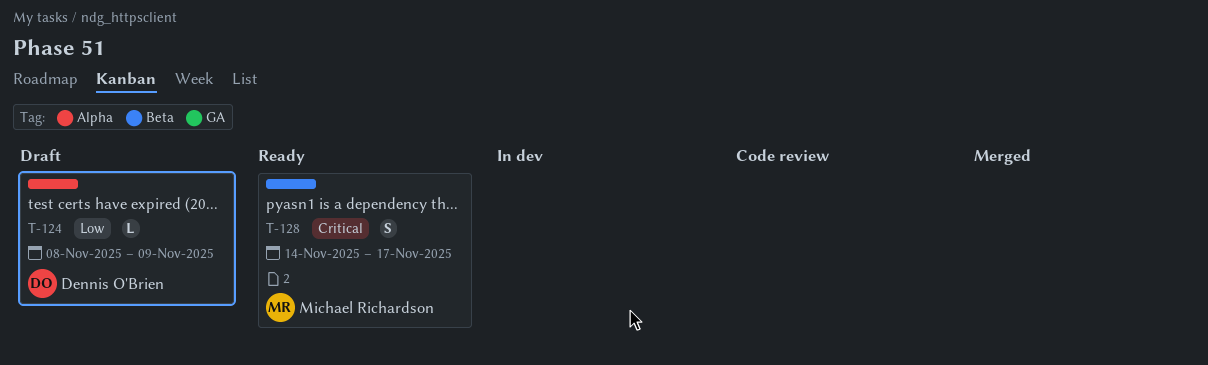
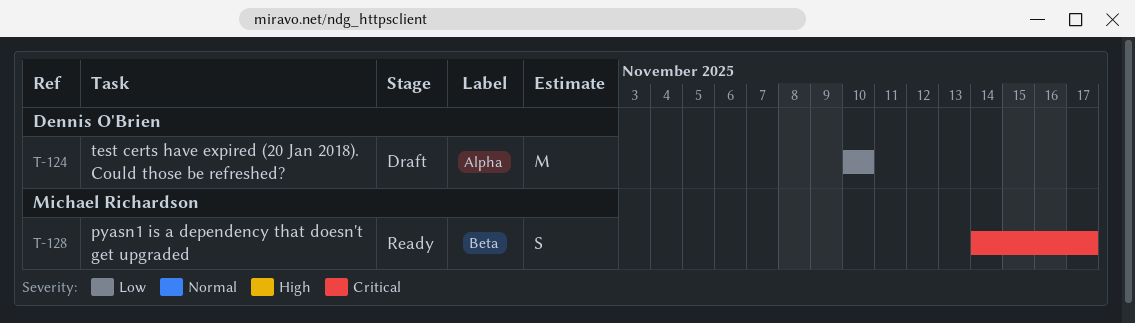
T-124, estimate: L -> M
T-124, start: Nov 8 -> Nov 10
T-124, due: Nov 9 -> Nov 10

